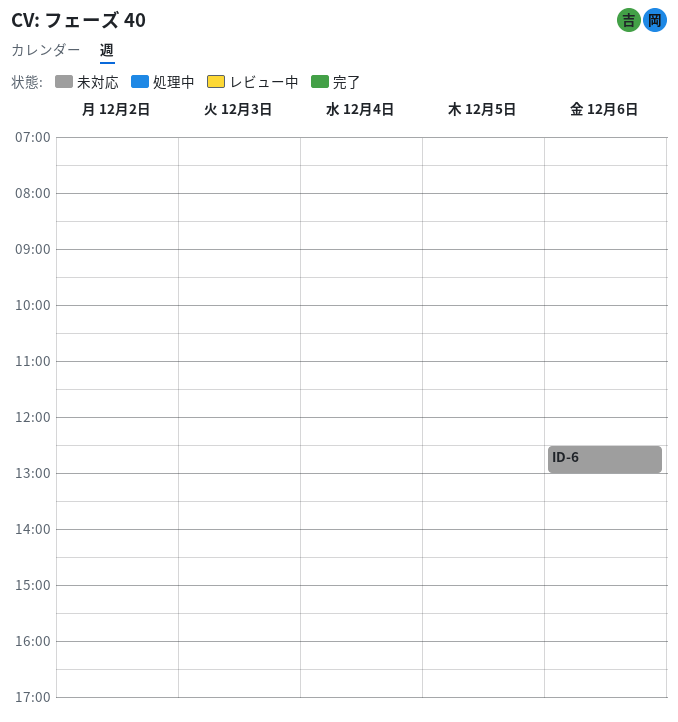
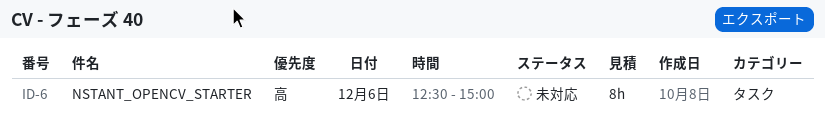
ID-6, ends: 13:00 -> 15:00

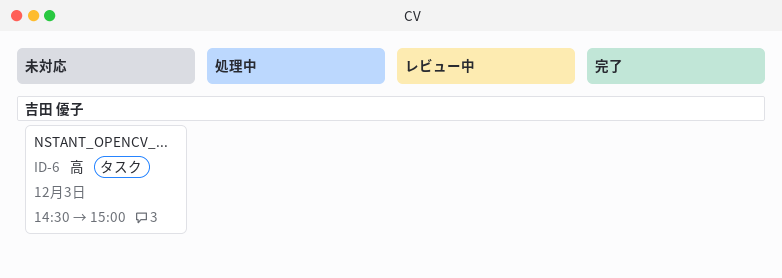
ID-6, day: Dec 6 -> Dec 3
ID-6, begins: 12:30 -> 14:30

